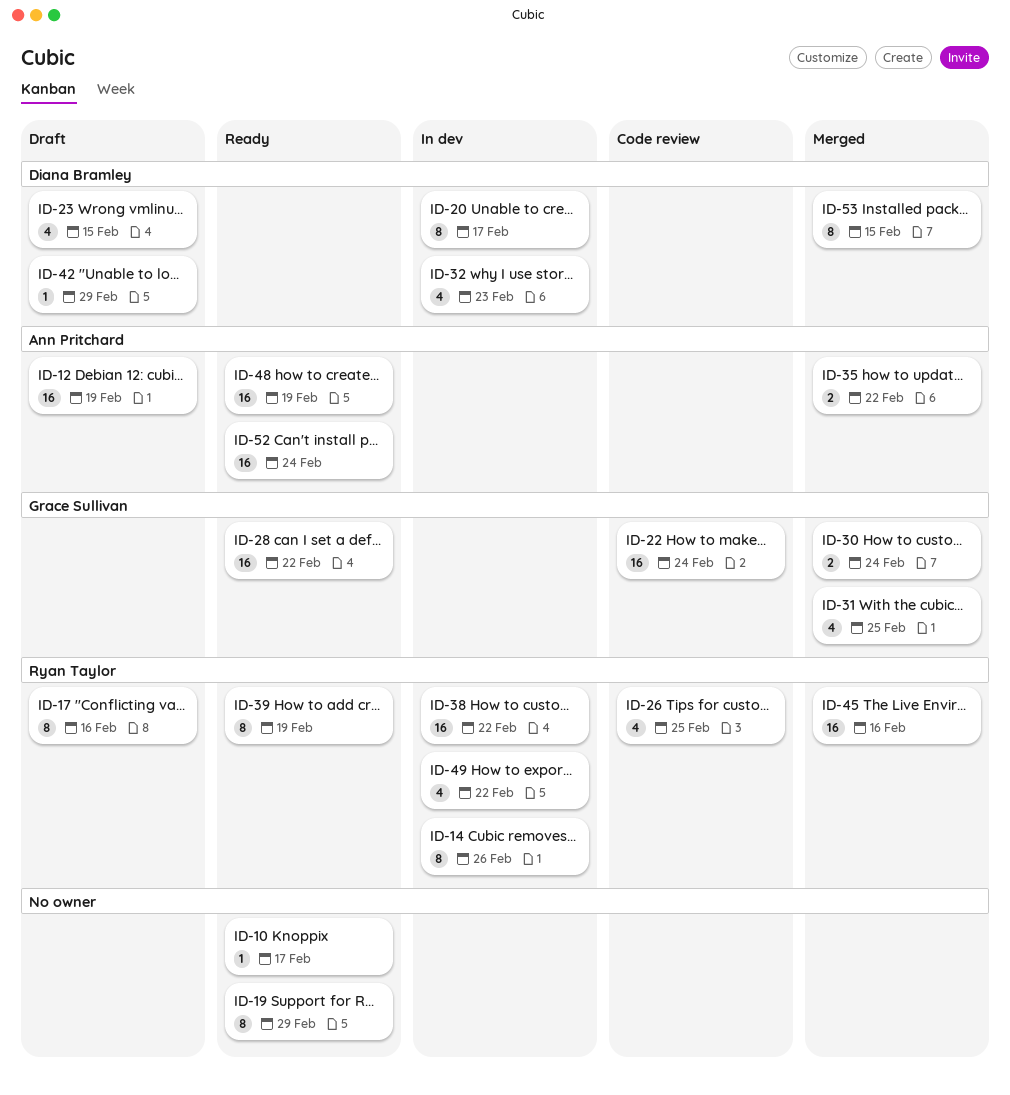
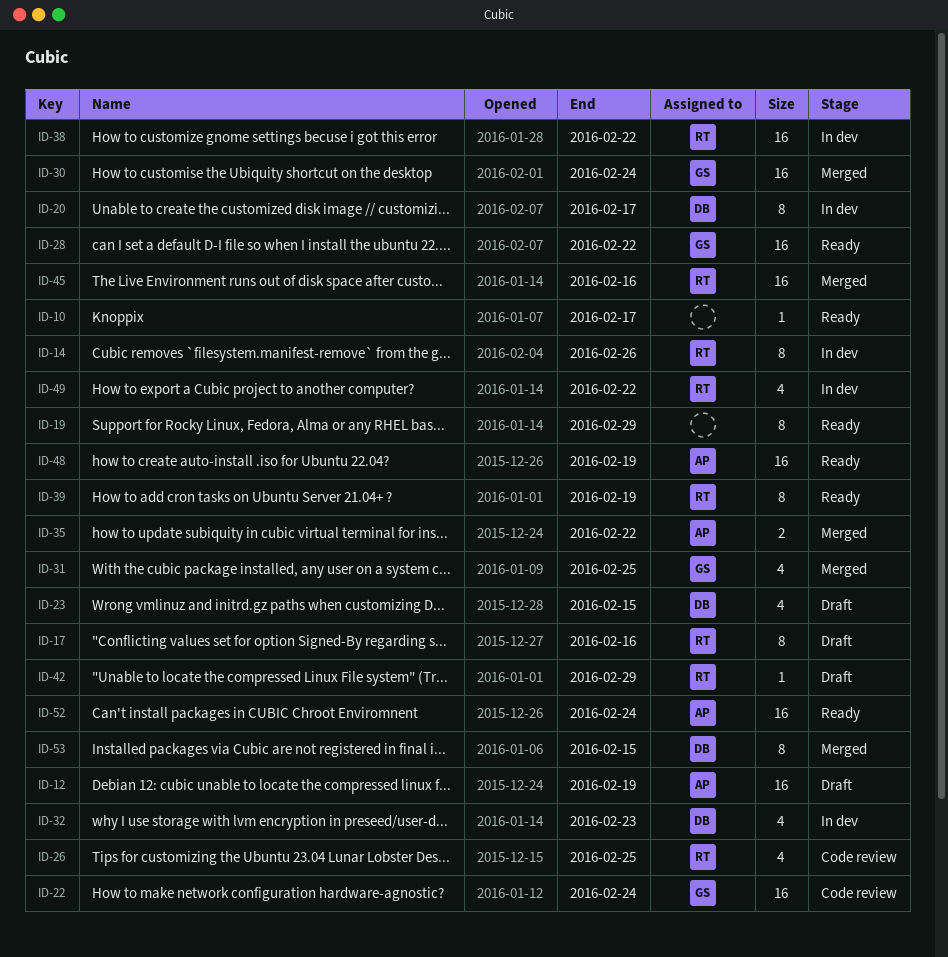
ID-30, estimate: 2 -> 16
ID-42, owner: Diana Bramley -> Ryan Taylor

